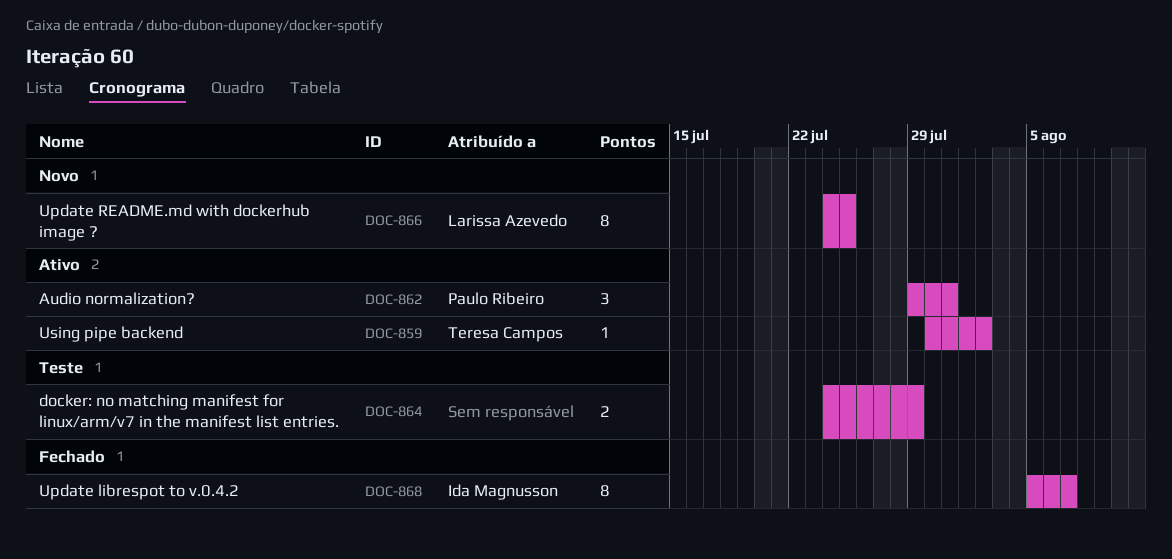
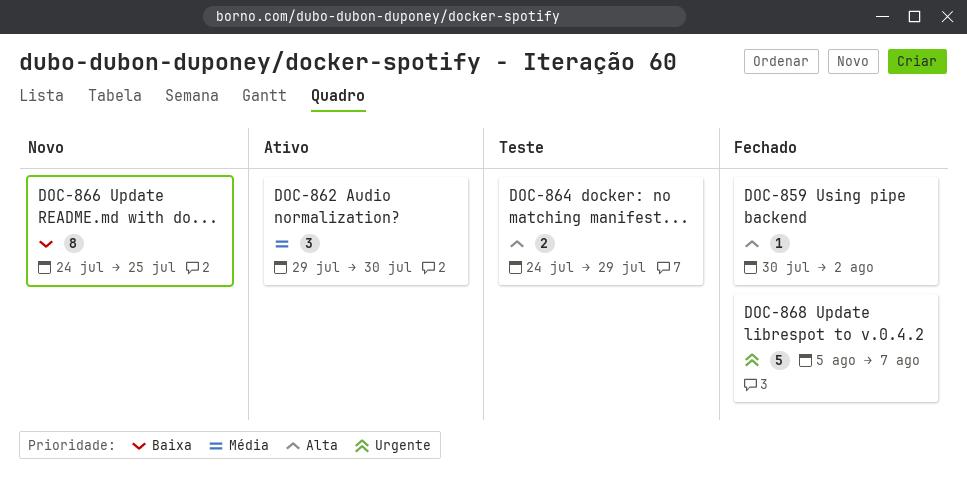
DOC-859, status: Ativo -> Fechado
DOC-862, due: Jul 31 -> Jul 30
DOC-868, estimate: 8 -> 5

